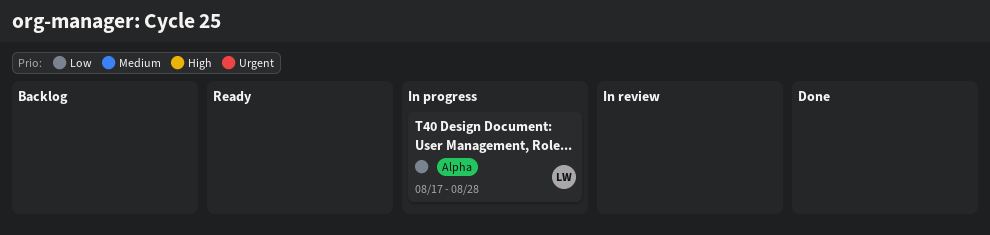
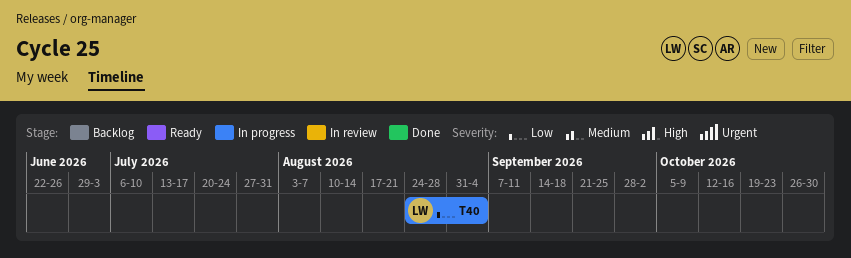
T40, start: Aug 17 -> Aug 24
T40, due: Aug 28 -> Sep 4

